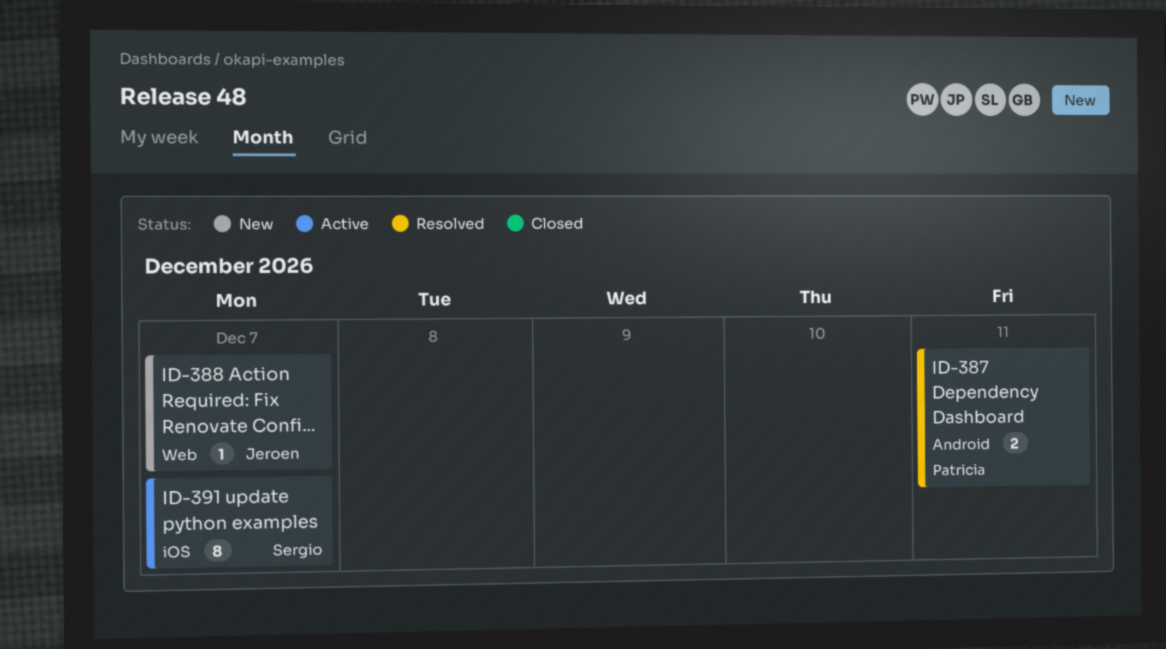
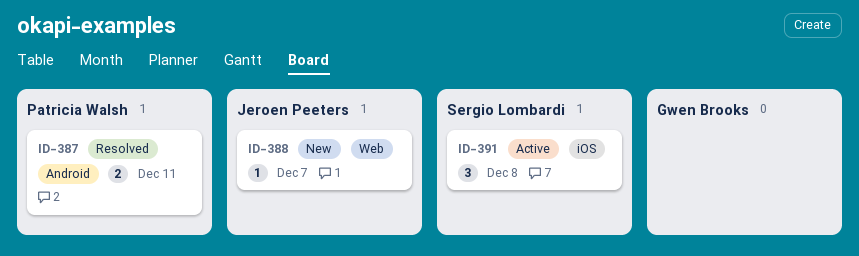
ID-391, estimate: 8 -> 3
ID-391, day: Dec 7 -> Dec 8

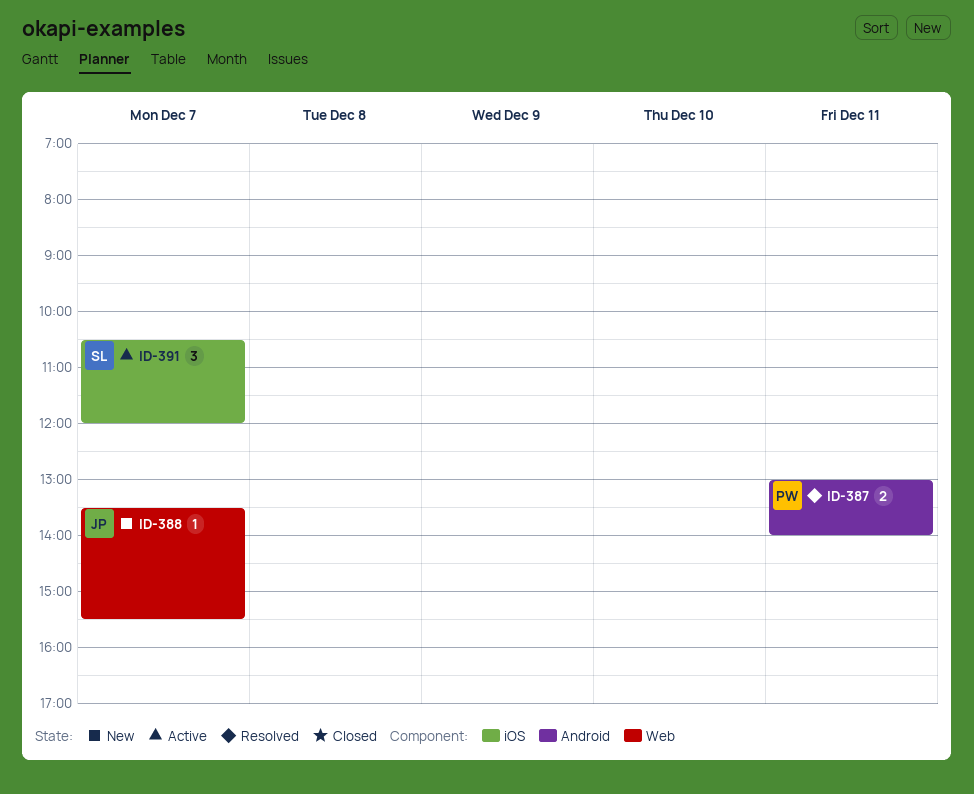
ID-391, day: Dec 8 -> Dec 7

